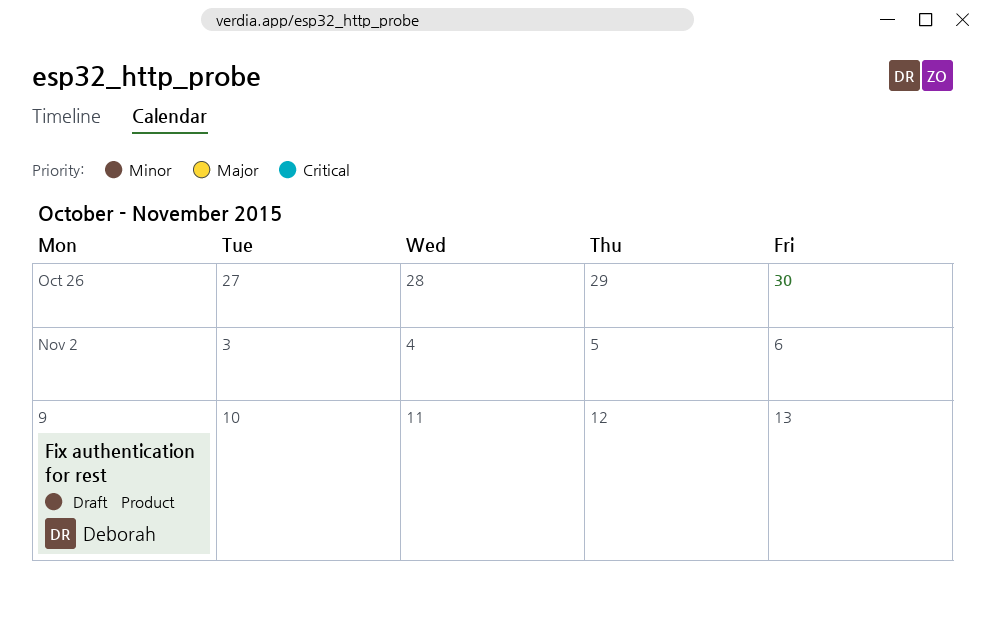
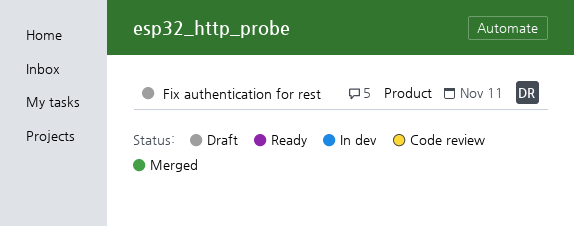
Fix authentication for rest, due: Nov 9 -> Nov 11

